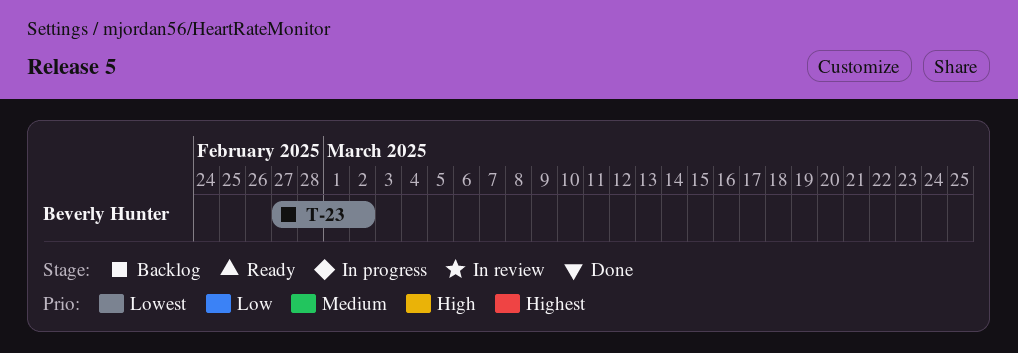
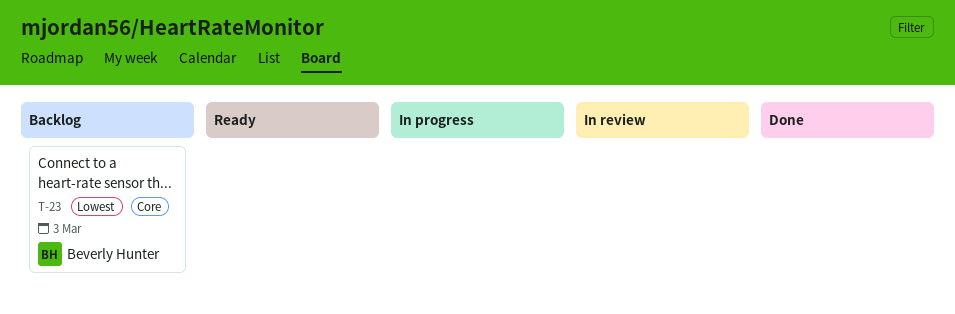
T-23, due: Mar 2 -> Mar 3

